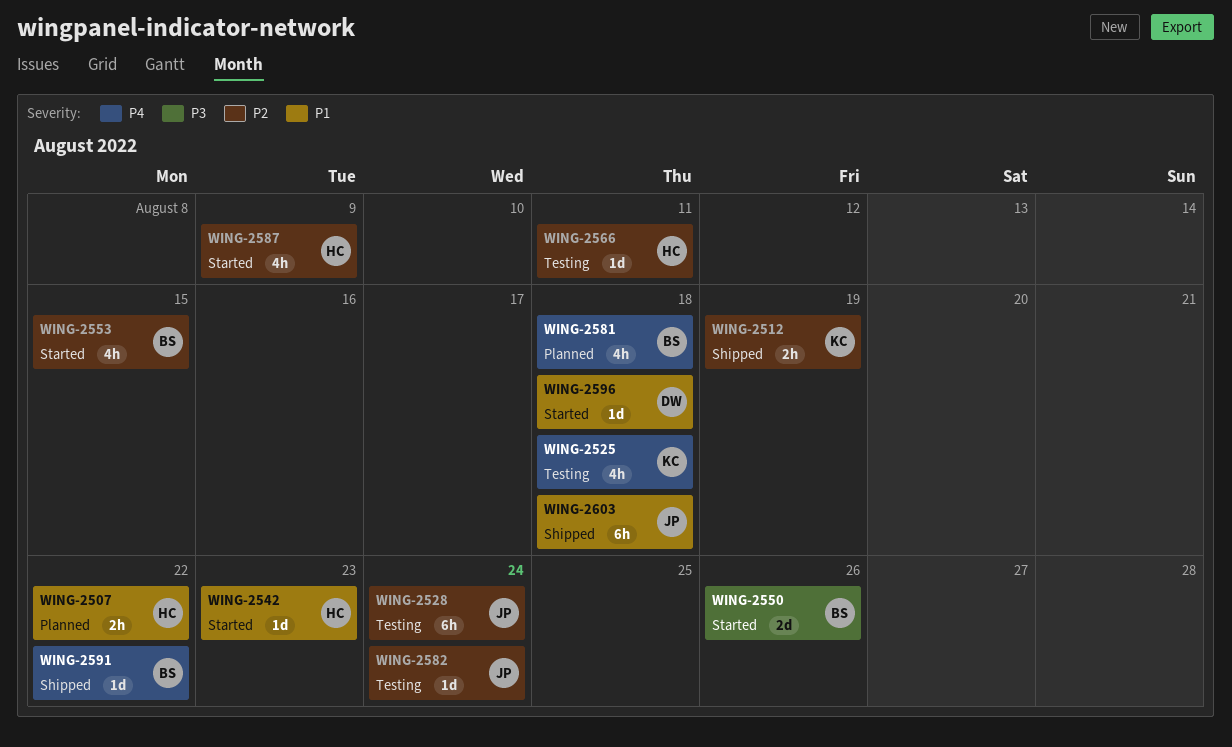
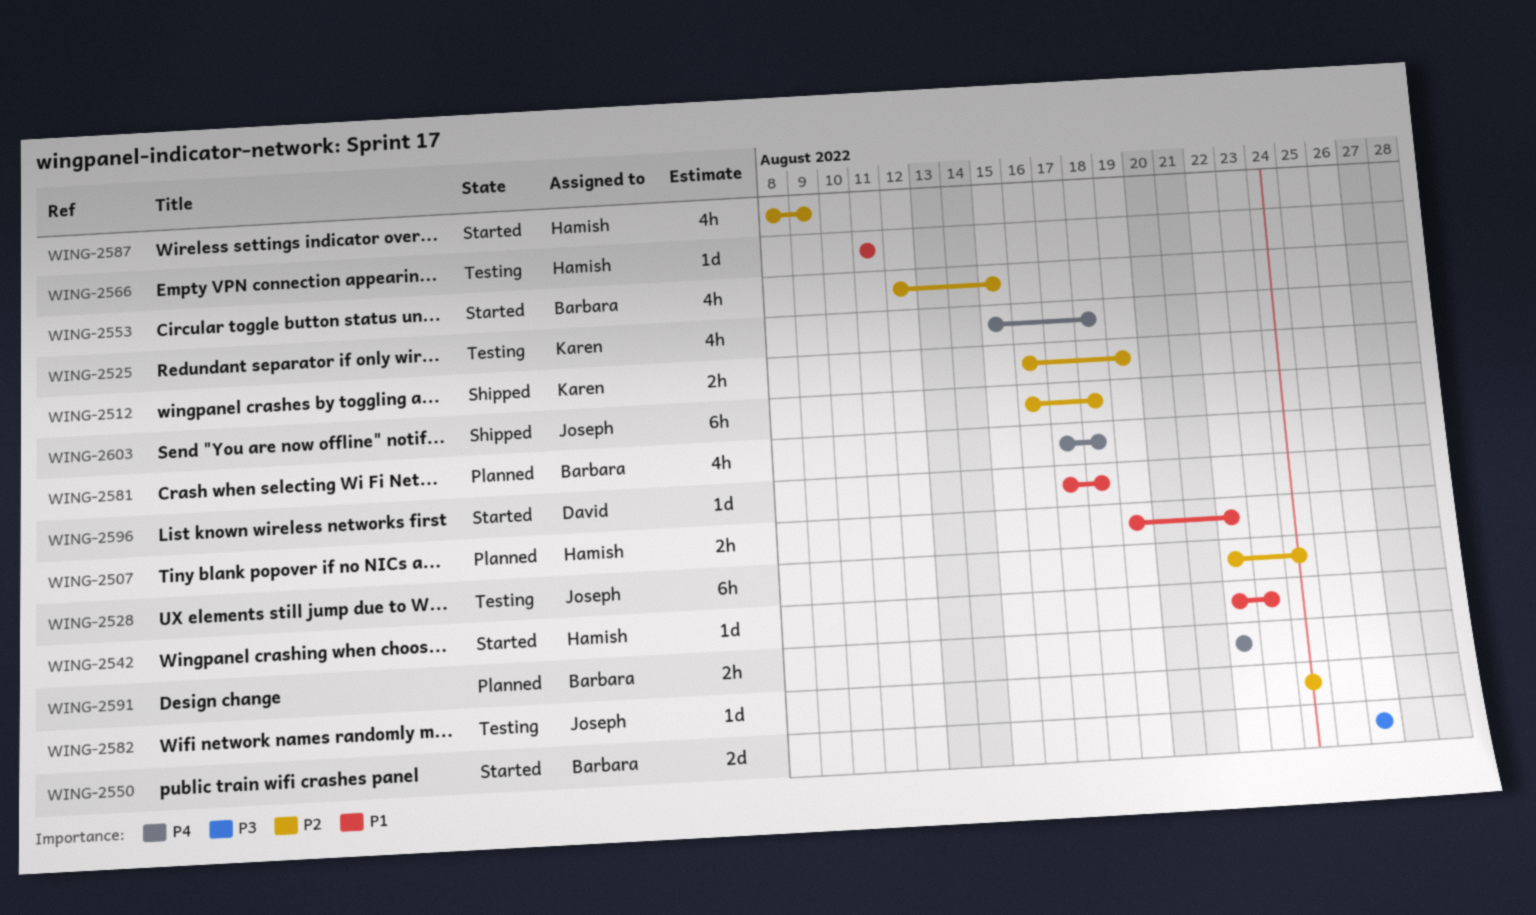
WING-2566, priority: P2 -> P1
WING-2591, status: Shipped -> Planned
WING-2591, estimate: 1d -> 2h
WING-2603, priority: P1 -> P2

